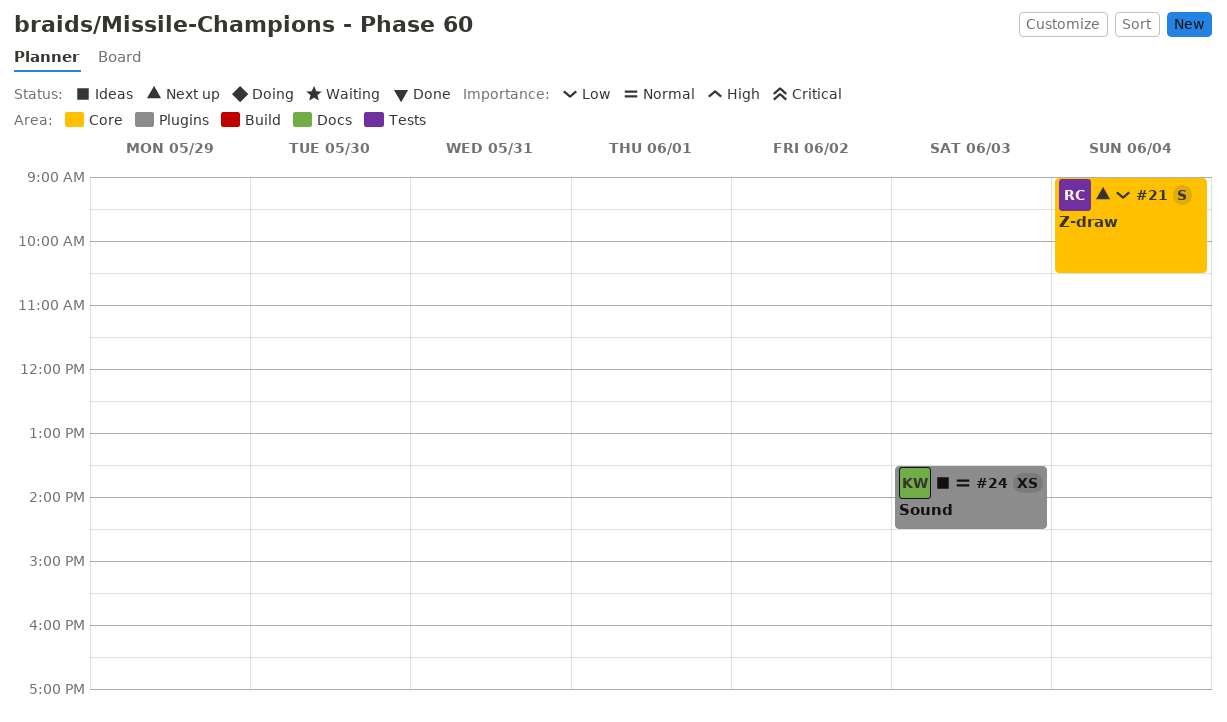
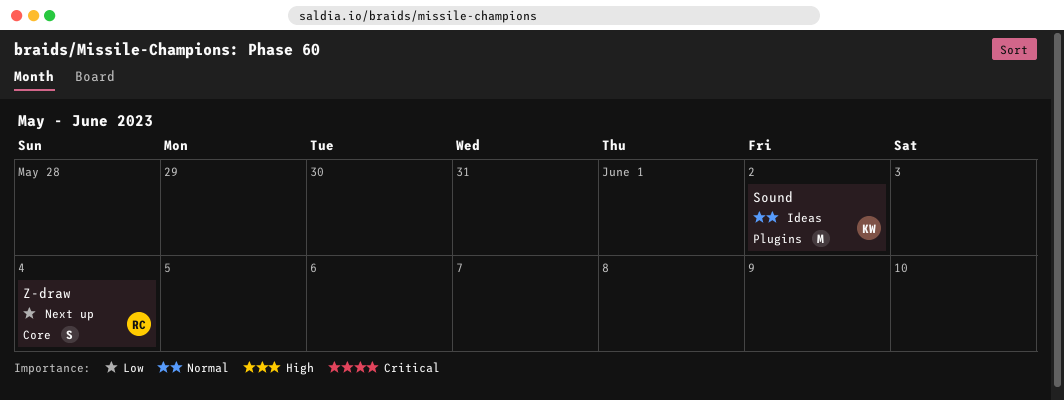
Sound, estimate: XS -> M
Sound, day: Jun 3 -> Jun 2

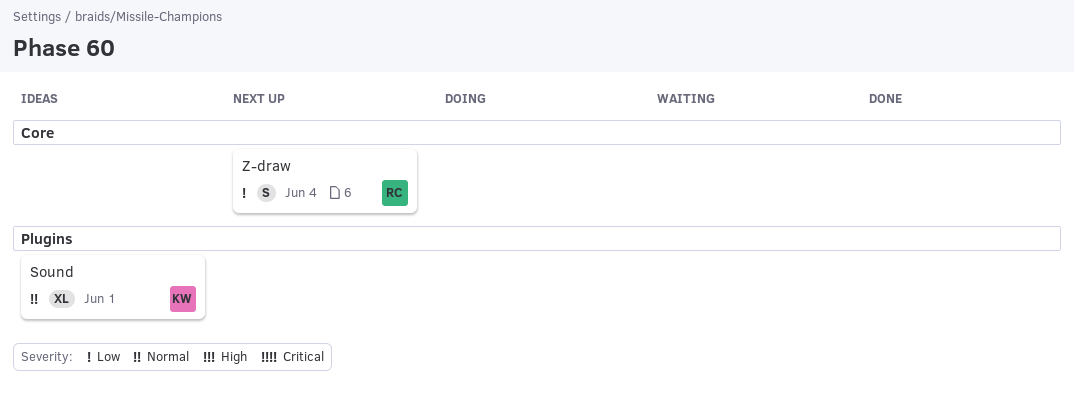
Sound, estimate: M -> XL
Sound, day: Jun 2 -> Jun 1

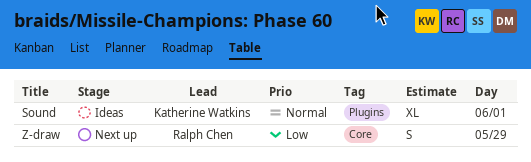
Z-draw, day: Jun 4 -> May 29

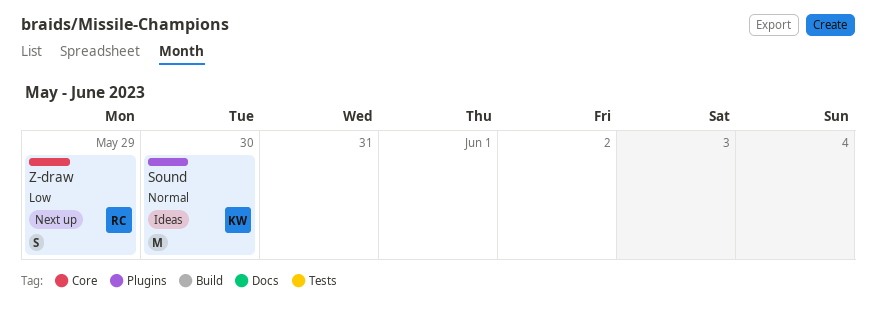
Sound, estimate: XL -> M
Sound, day: Jun 1 -> May 30

